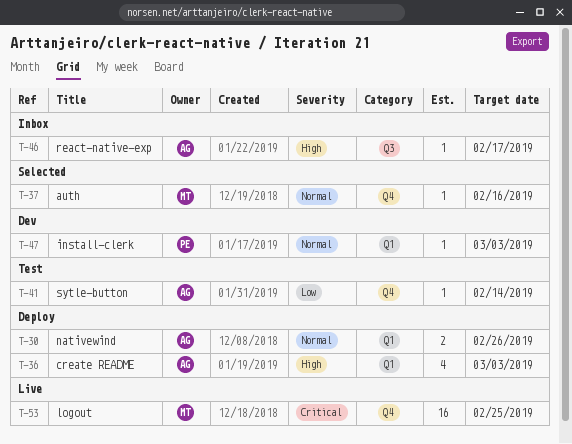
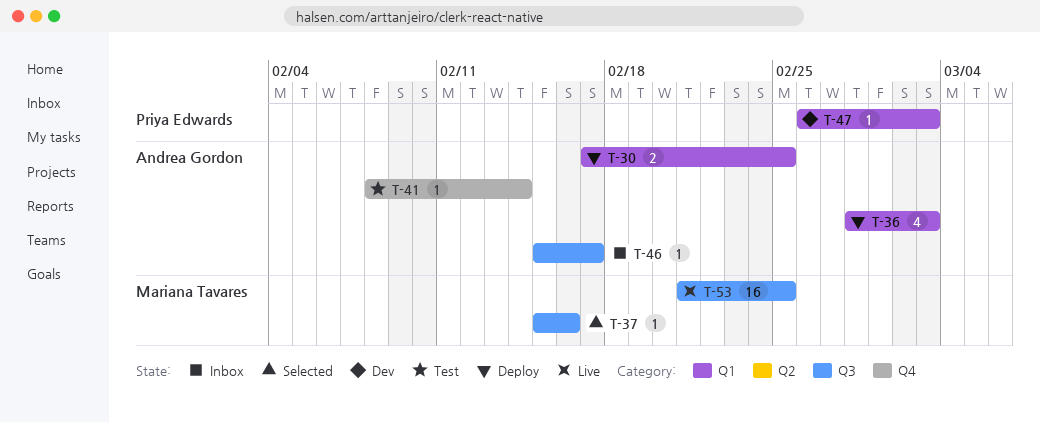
T-30, due: Feb 26 -> Feb 25
T-37, label: Q4 -> Q3
T-53, label: Q4 -> Q3

